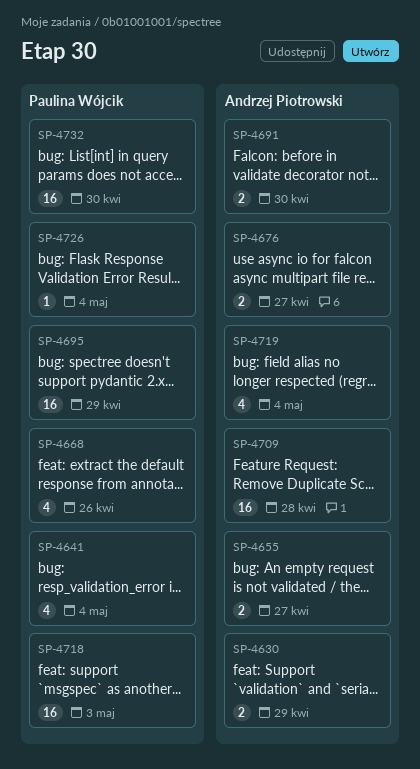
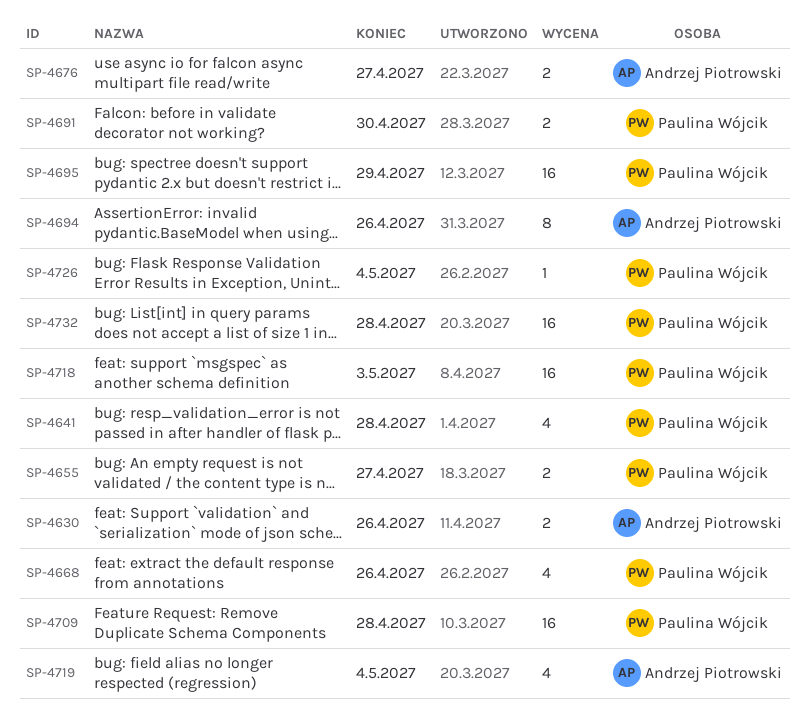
SP-4630, due: Apr 29 -> Apr 26
SP-4641, due: May 4 -> Apr 28
SP-4655, owner: Andrzej Piotrowski -> Paulina Wójcik
SP-4691, owner: Andrzej Piotrowski -> Paulina Wójcik
SP-4694: none -> present
SP-4709, owner: Andrzej Piotrowski -> Paulina Wójcik
SP-4732, due: Apr 30 -> Apr 28

